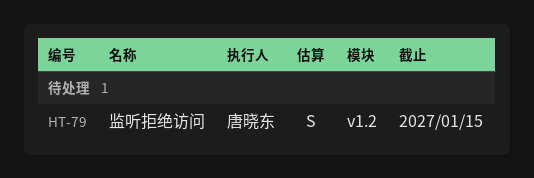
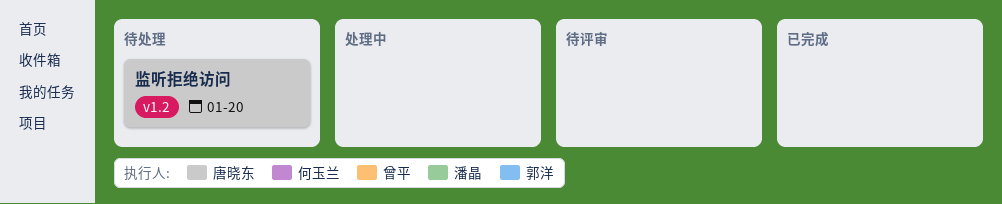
监听拒绝访问, due: Jan 15 -> Jan 20

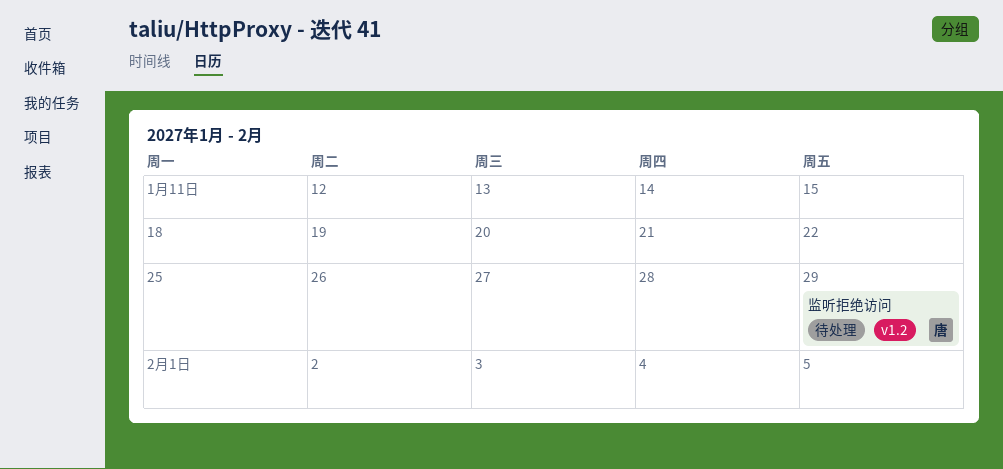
监听拒绝访问, due: Jan 20 -> Jan 29

